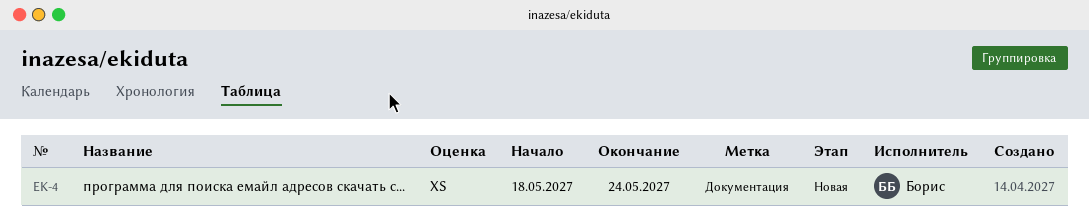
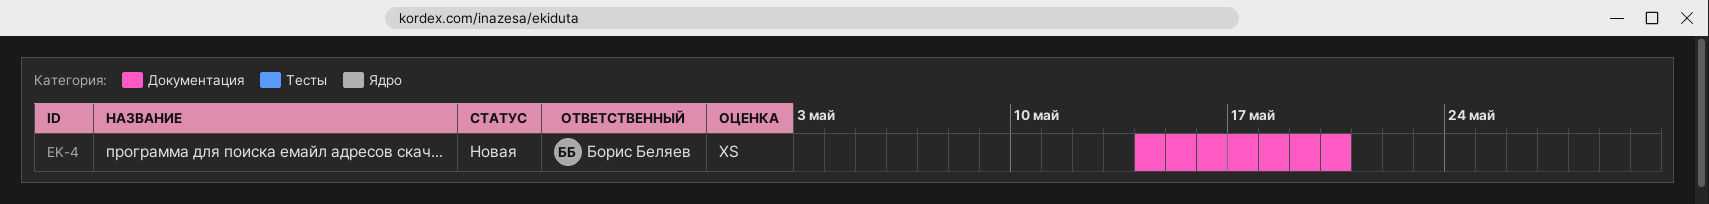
EK-4, start: May 18 -> May 14
EK-4, due: May 24 -> May 20

